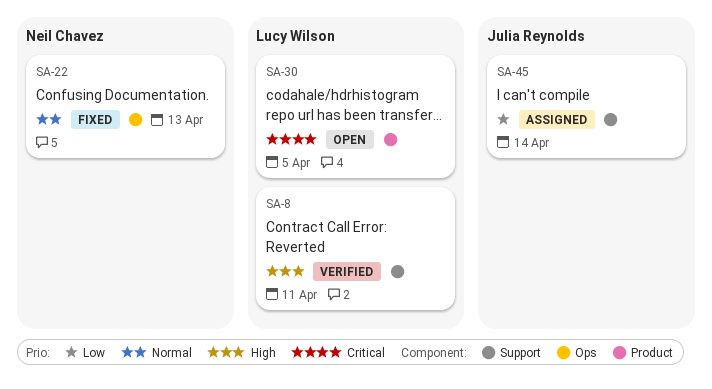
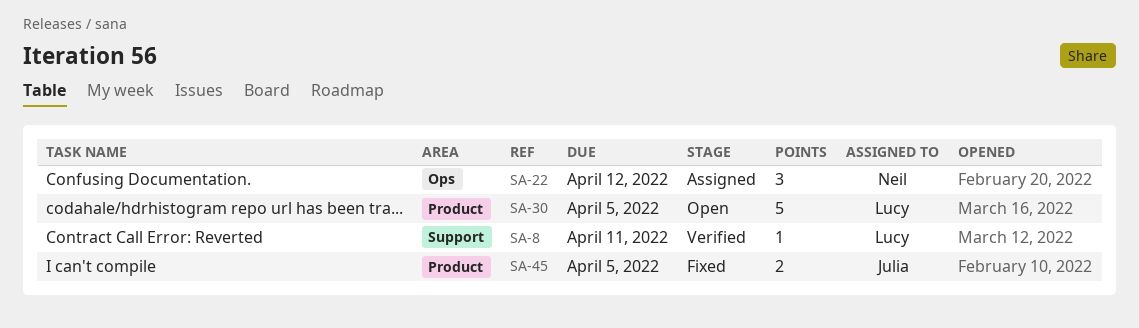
SA-22, status: Fixed -> Assigned
SA-22, due: Apr 13 -> Apr 12
SA-45, status: Assigned -> Fixed
SA-45, label: Support -> Product
SA-45, due: Apr 14 -> Apr 5

